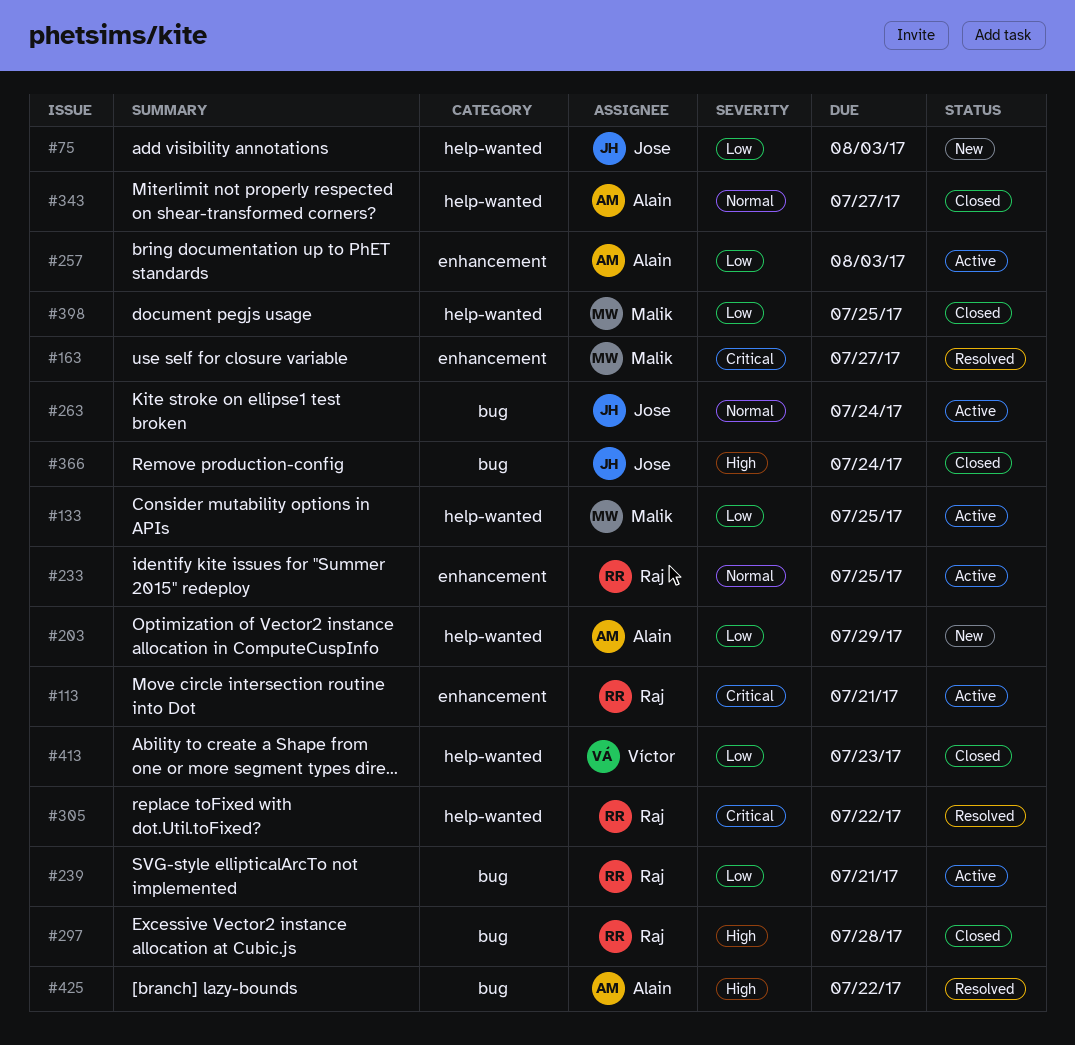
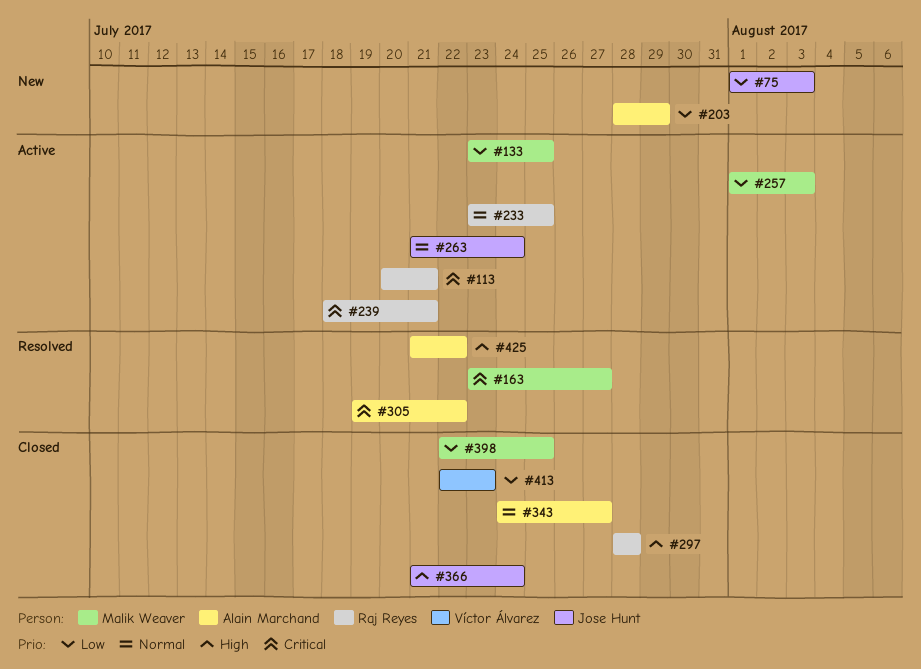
#239, priority: Low -> Critical
#257, owner: Alain Marchand -> Malik Weaver
#305, owner: Raj Reyes -> Alain Marchand

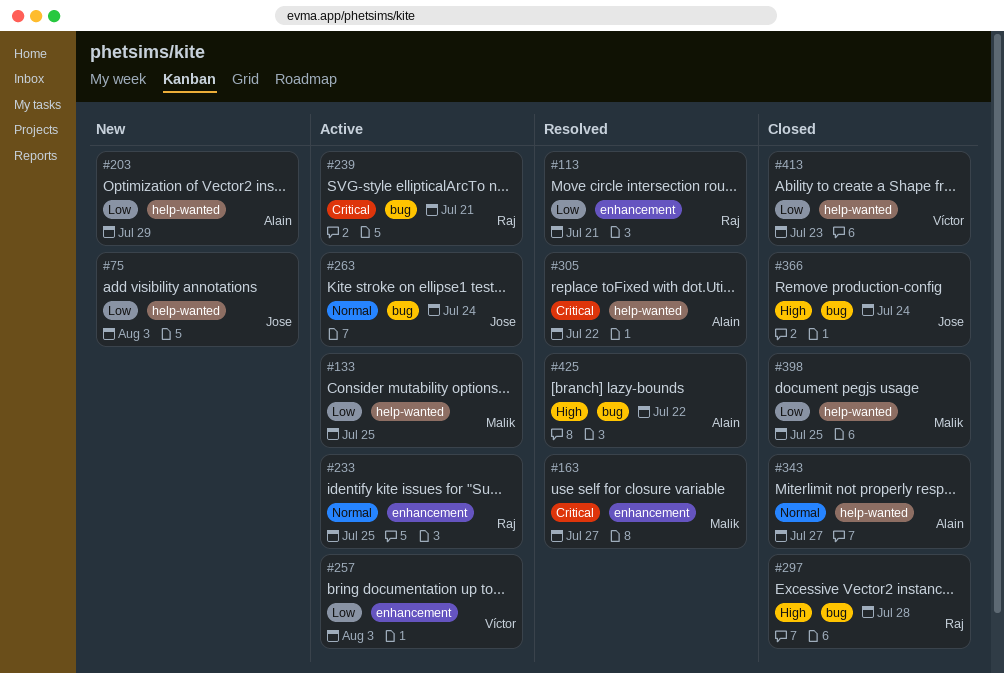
#113, status: Active -> Resolved
#113, priority: Critical -> Low
#257, owner: Malik Weaver -> Víctor Álvarez

